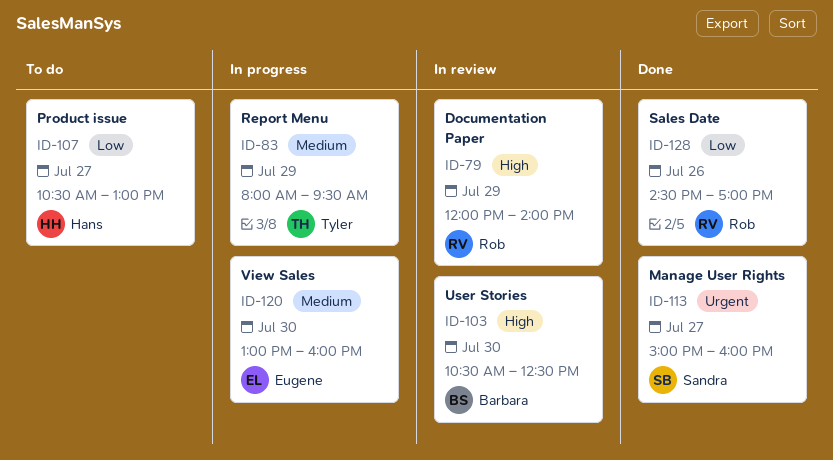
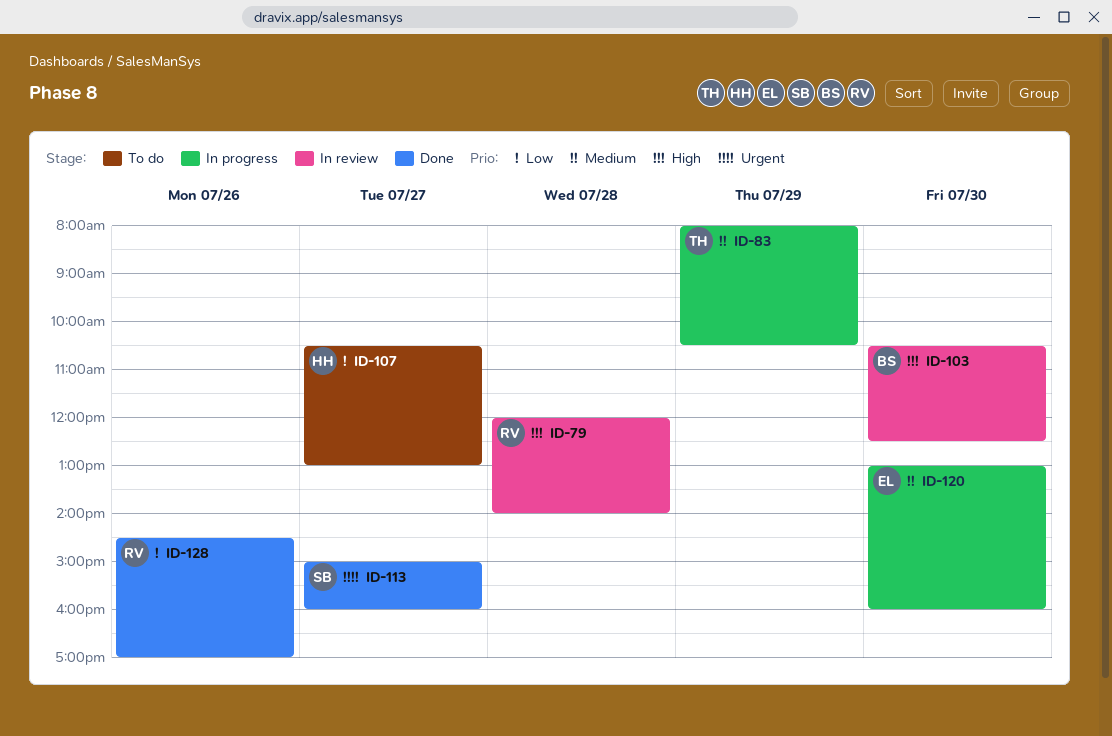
ID-79, day: Jul 29 -> Jul 28
ID-83, ends: 09:30 -> 10:30

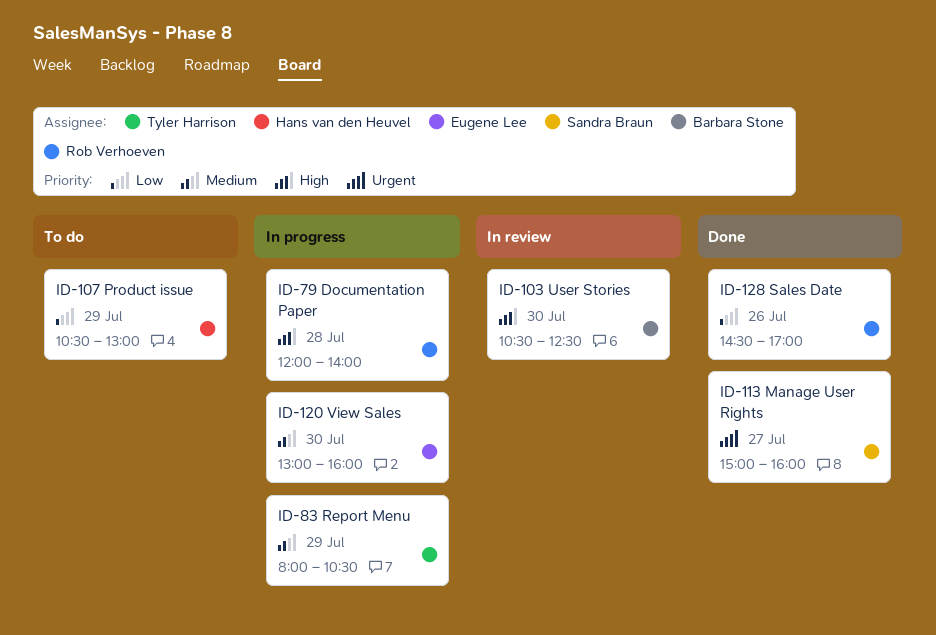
ID-79, status: In review -> In progress
ID-107, day: Jul 27 -> Jul 29

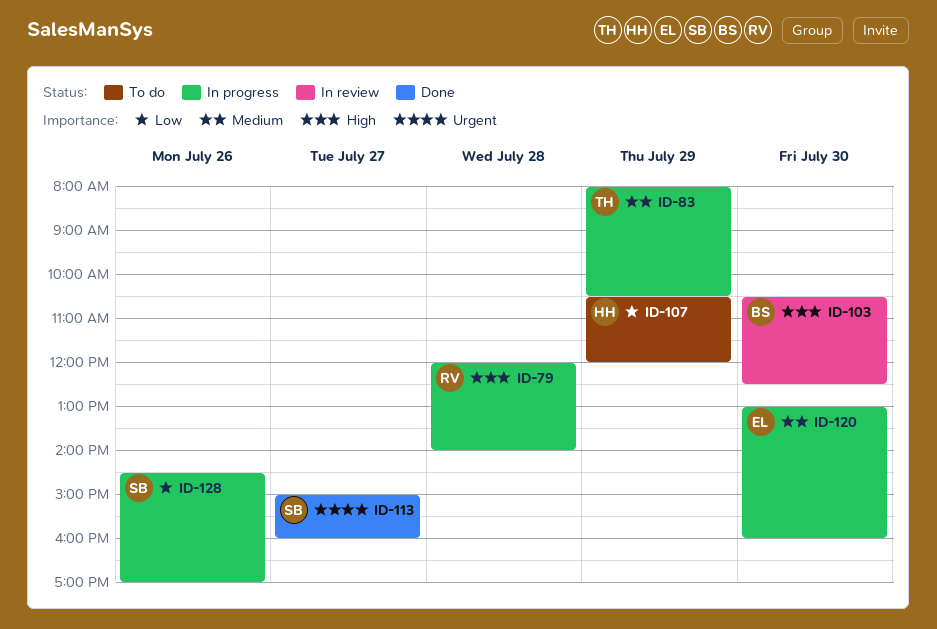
ID-107, ends: 13:00 -> 12:00
ID-128, status: Done -> In progress
ID-128, owner: Rob Verhoeven -> Sandra Braun

